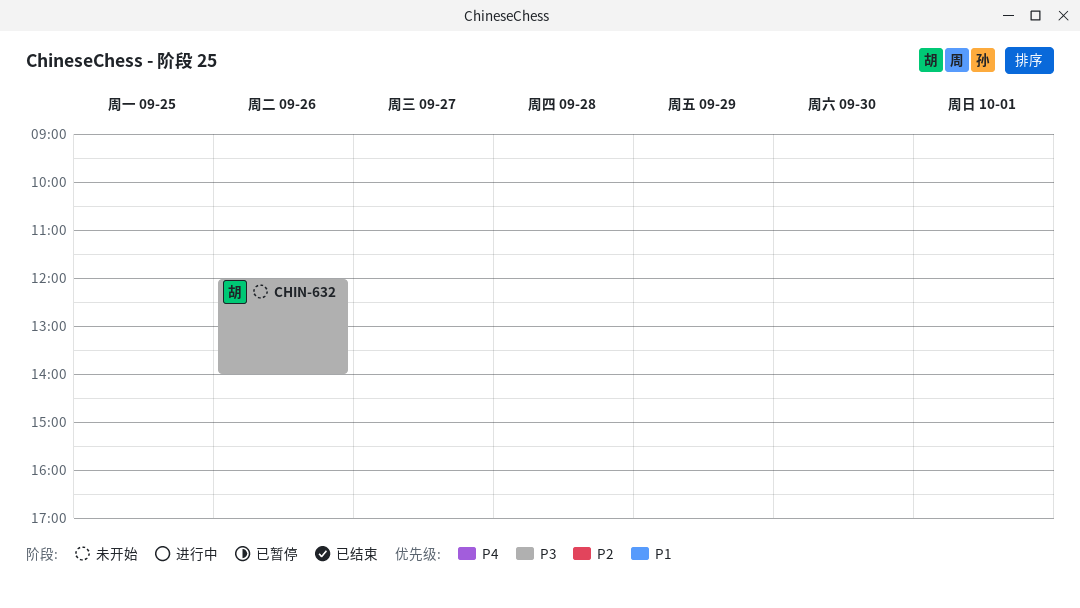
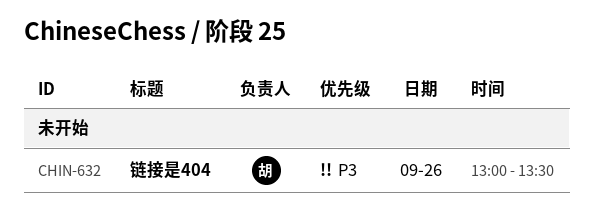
CHIN-632, begins: 12:00 -> 13:00
CHIN-632, ends: 14:00 -> 13:30

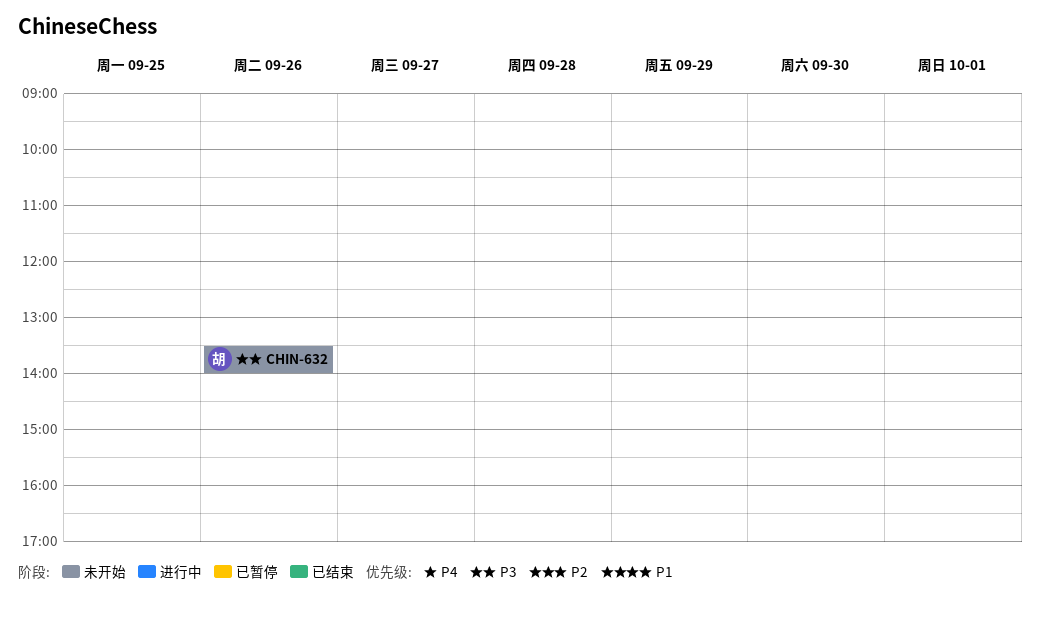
CHIN-632, begins: 13:00 -> 13:30
CHIN-632, ends: 13:30 -> 14:00

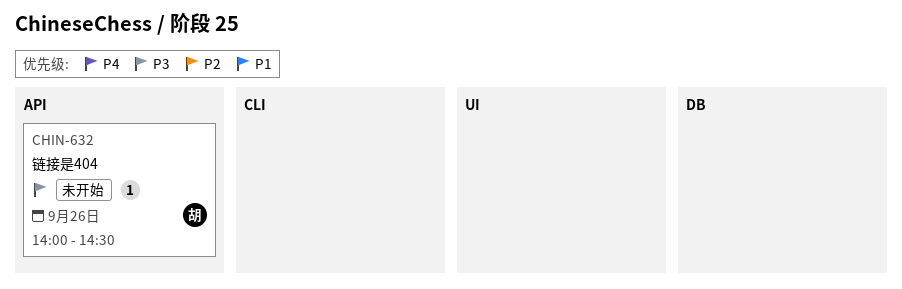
CHIN-632, begins: 13:30 -> 14:00
CHIN-632, ends: 14:00 -> 14:30

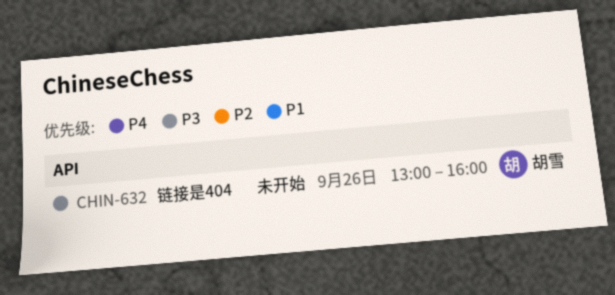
CHIN-632, begins: 14:00 -> 13:00
CHIN-632, ends: 14:30 -> 16:00

